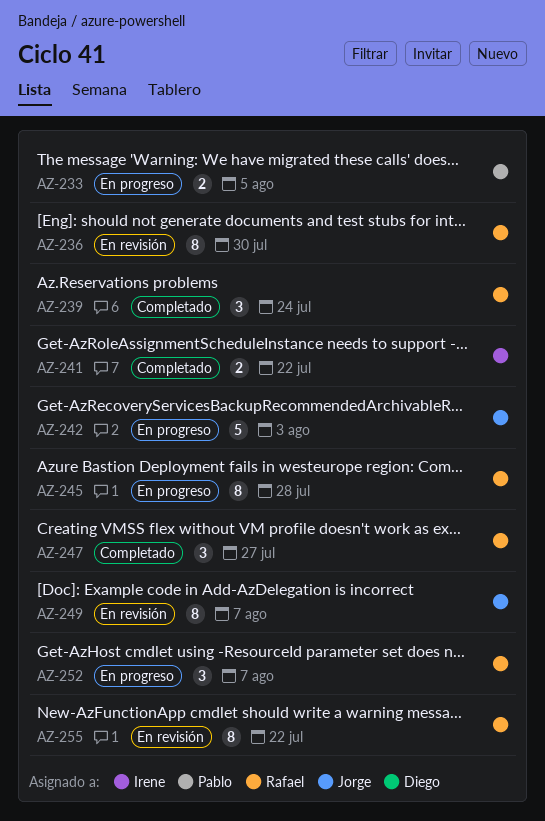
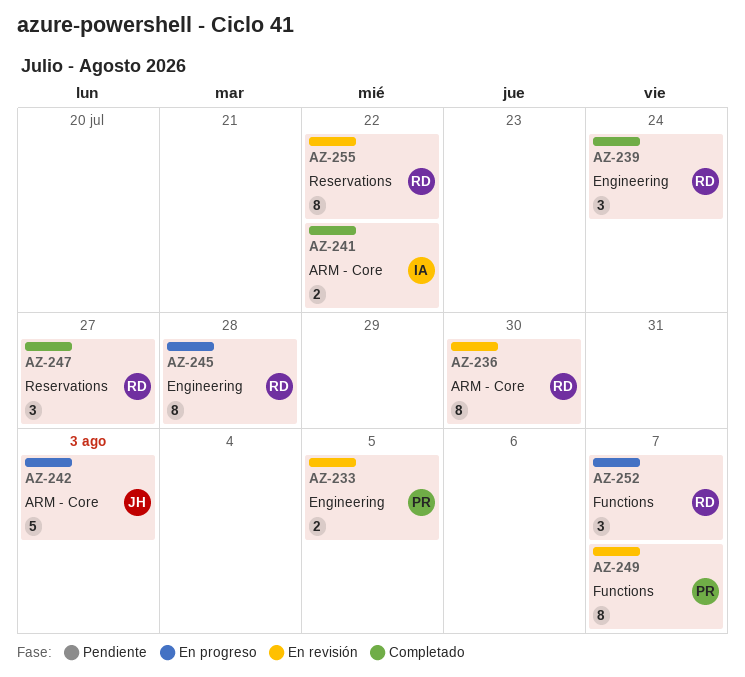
AZ-233, status: En progreso -> En revisión
AZ-249, owner: Jorge -> Pablo

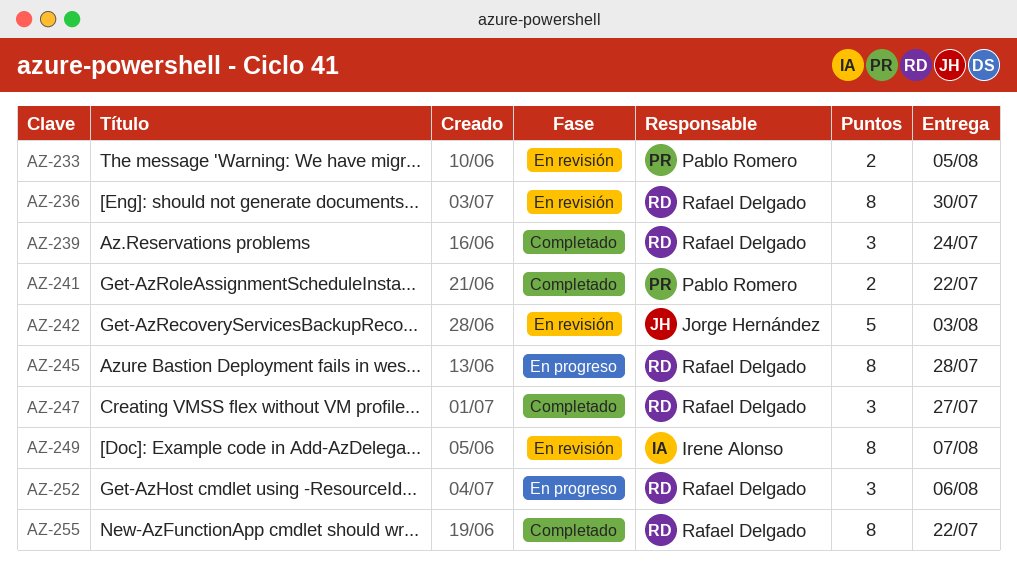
AZ-241, owner: Irene Alonso -> Pablo Romero
AZ-242, status: En progreso -> En revisión
AZ-249, owner: Pablo Romero -> Irene Alonso
AZ-252, due: Aug 7 -> Aug 6
AZ-255, status: En revisión -> Completado

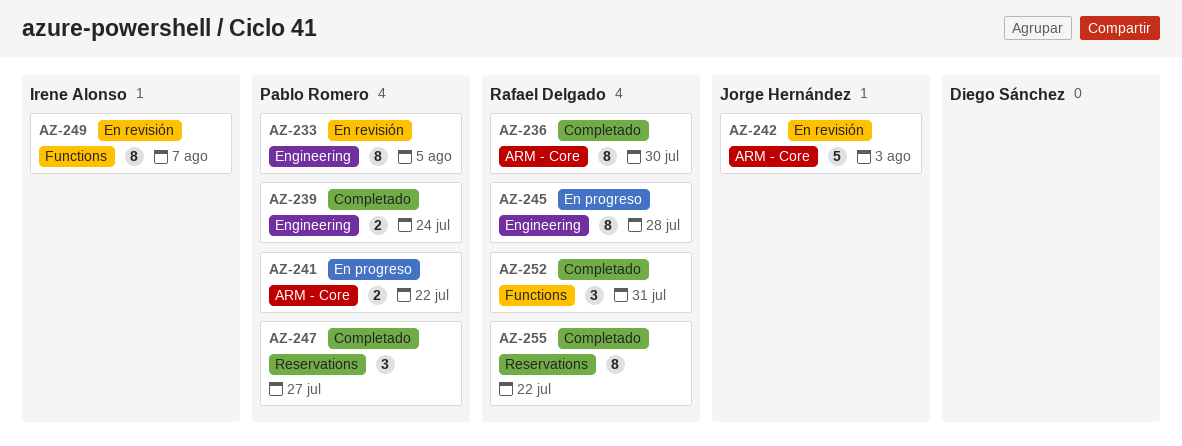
AZ-233, estimate: 2 -> 8
AZ-236, status: En revisión -> Completado
AZ-239, owner: Rafael Delgado -> Pablo Romero
AZ-239, estimate: 3 -> 2
AZ-241, status: Completado -> En progreso
AZ-247, owner: Rafael Delgado -> Pablo Romero
AZ-252, status: En progreso -> Completado
AZ-252, due: Aug 6 -> Jul 31

